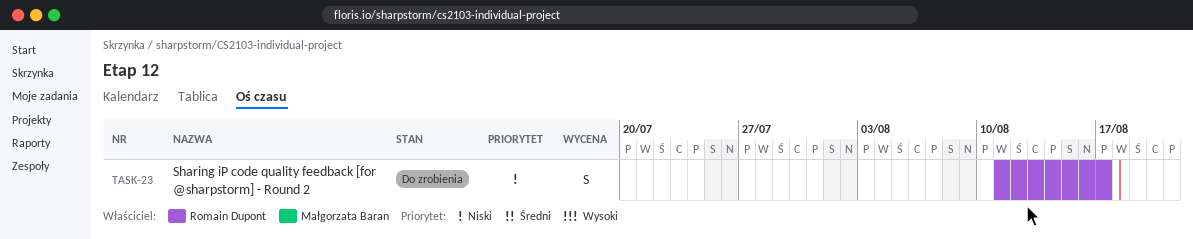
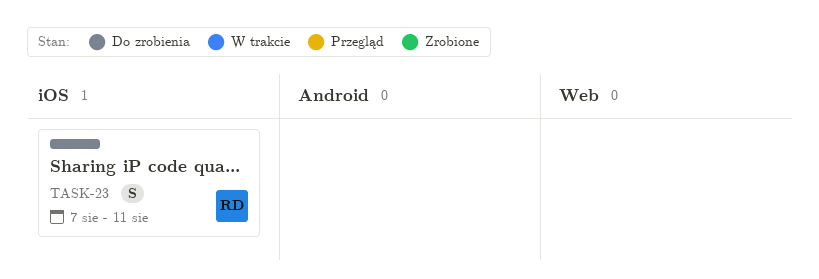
TASK-23, start: Aug 11 -> Aug 7
TASK-23, due: Aug 17 -> Aug 11

